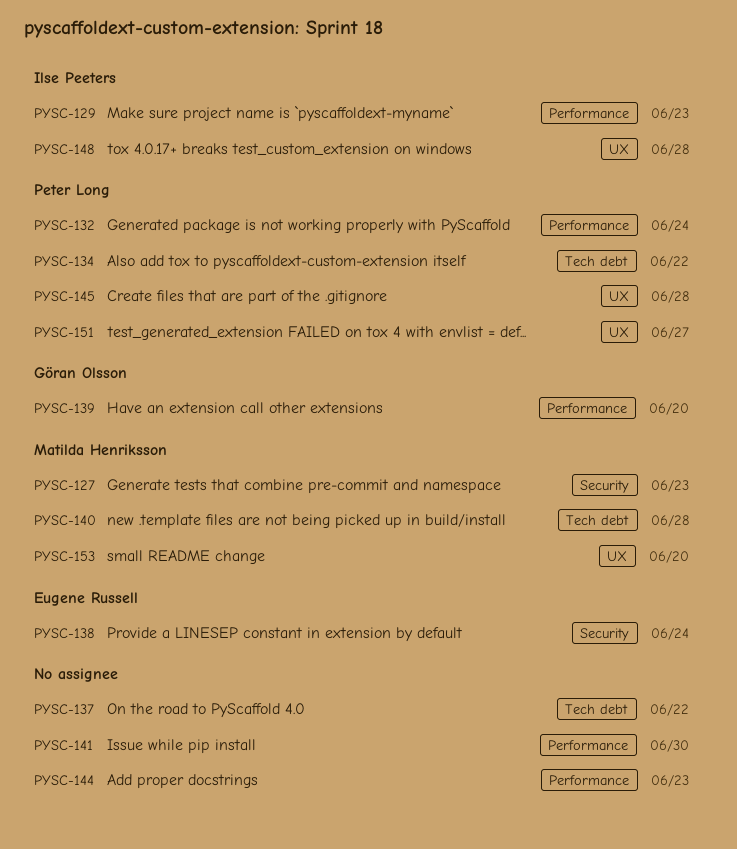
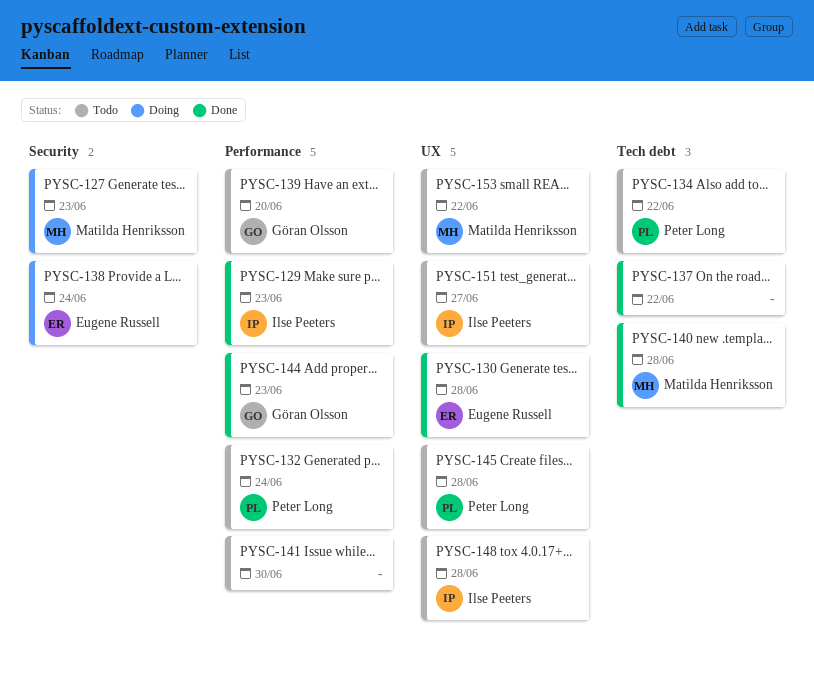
PYSC-130: none -> present
PYSC-144, owner: none -> Göran Olsson
PYSC-151, owner: Peter Long -> Ilse Peeters
PYSC-153, due: Jun 20 -> Jun 22

